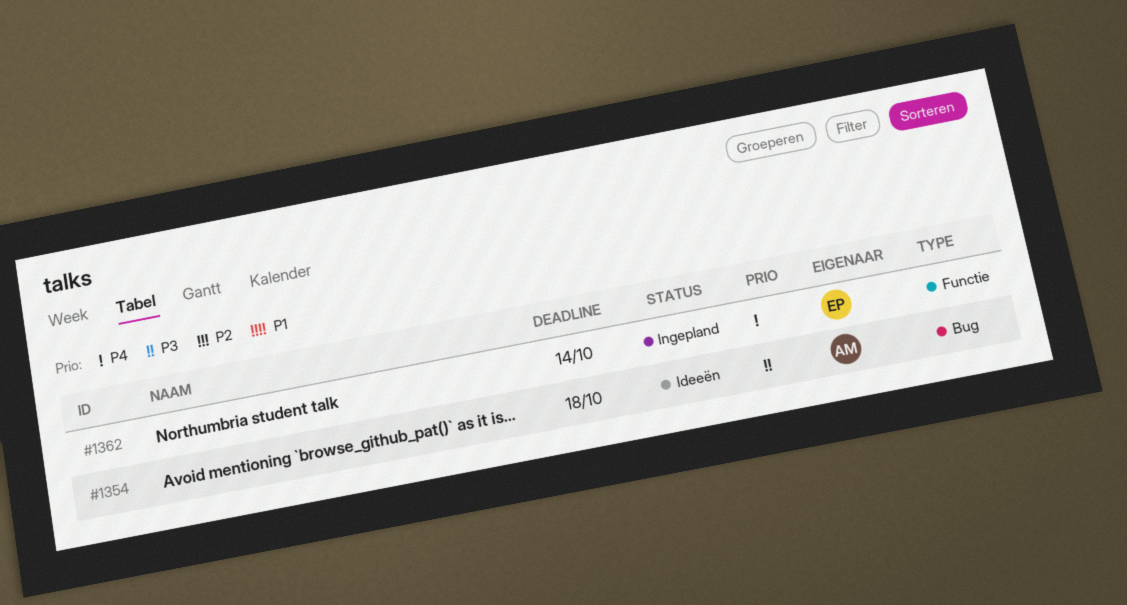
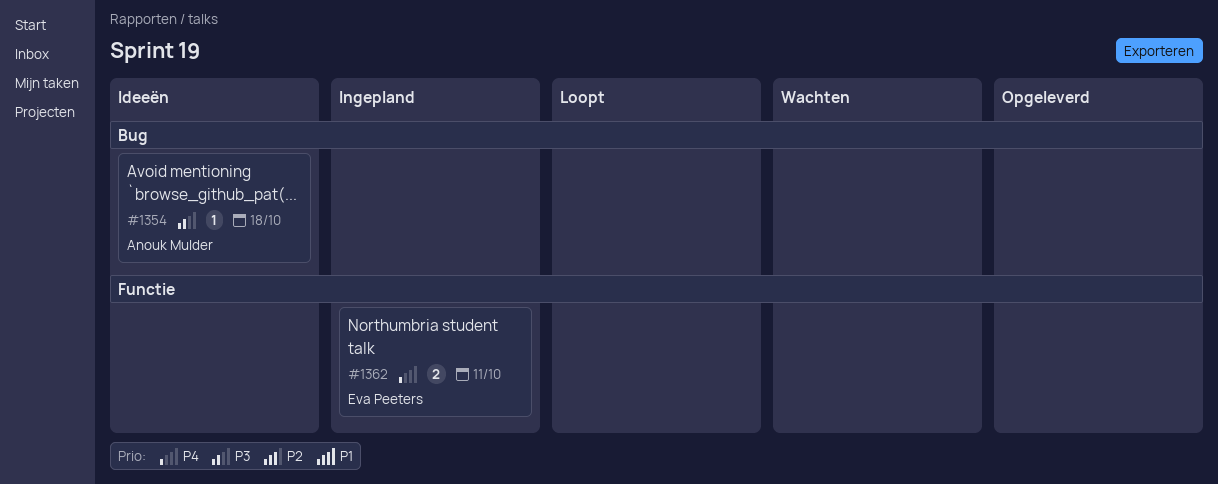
#1362, due: Oct 14 -> Oct 11

